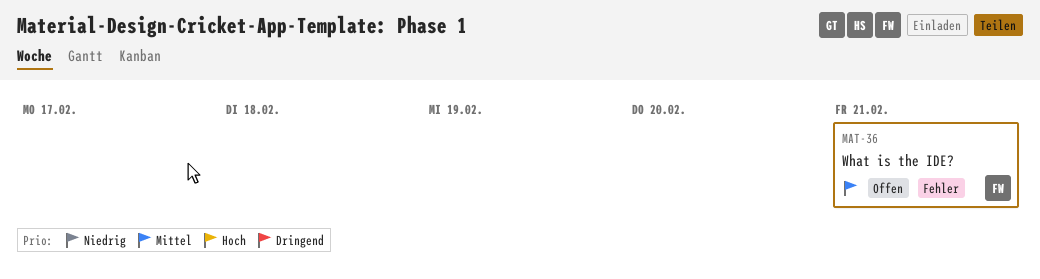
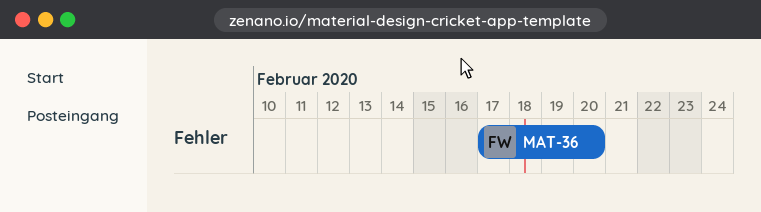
MAT-36, due: Feb 21 -> Feb 20

